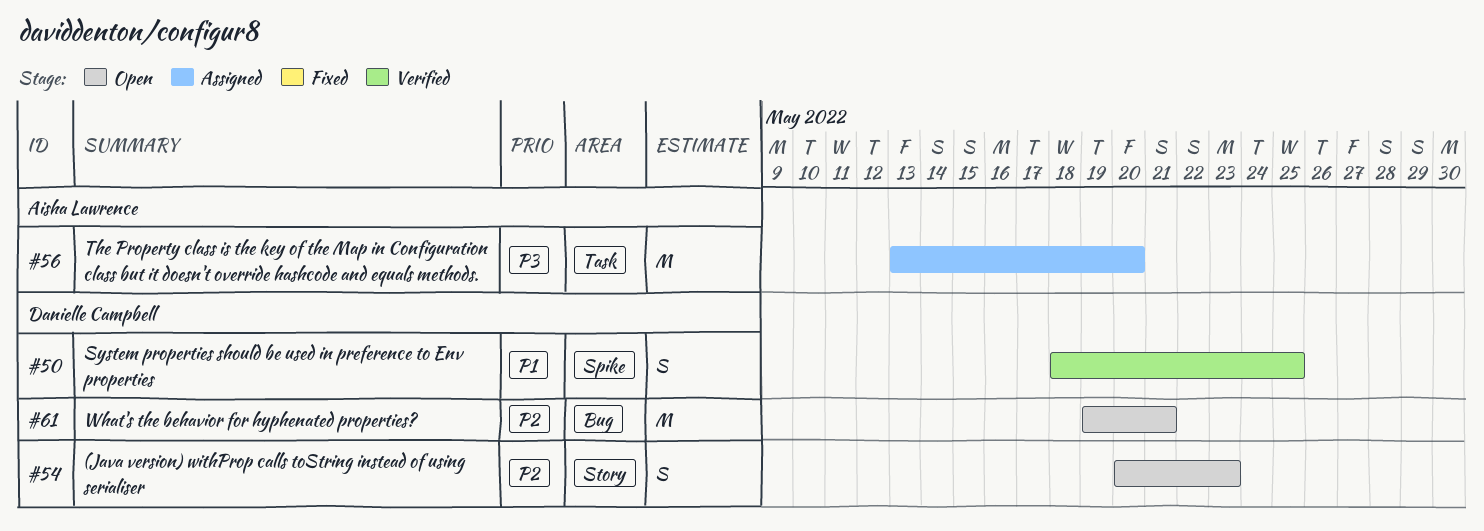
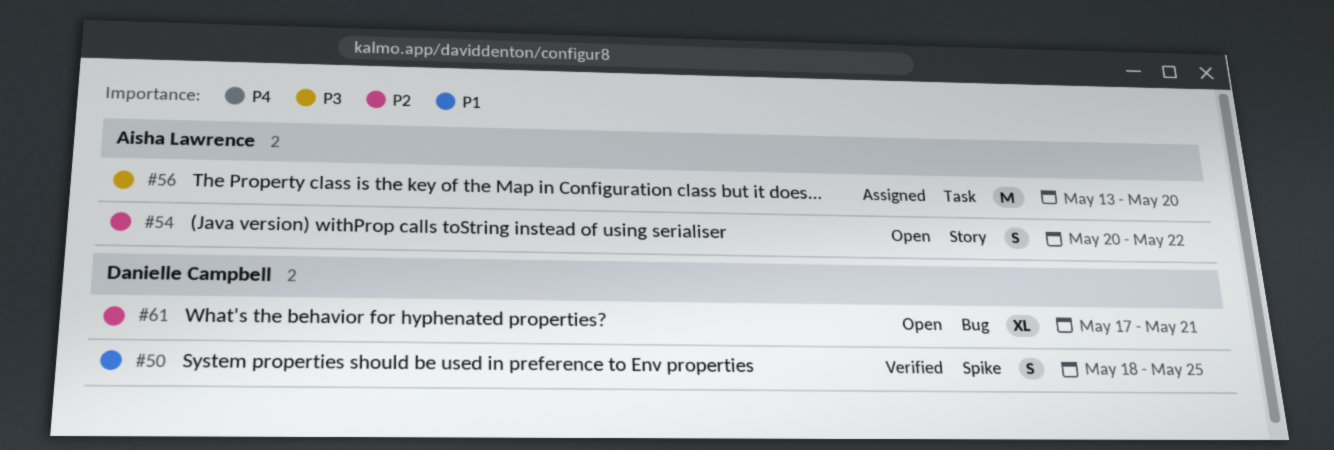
#54, owner: Danielle Campbell -> Aisha Lawrence
#54, due: May 23 -> May 22
#61, estimate: M -> XL
#61, start: May 19 -> May 17

